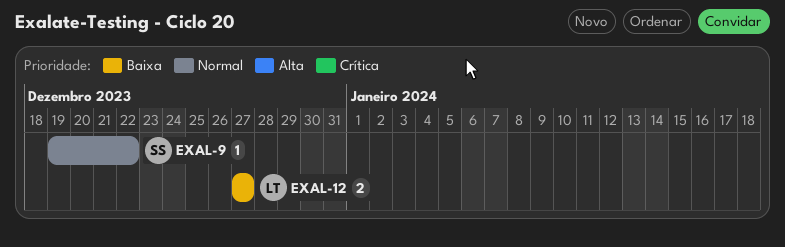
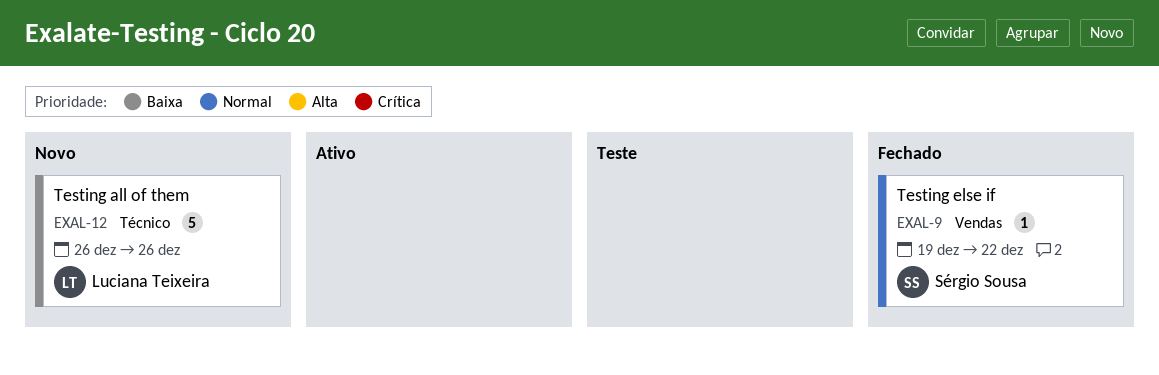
EXAL-12, estimate: 2 -> 5
EXAL-12, start: Dec 27 -> Dec 26
EXAL-12, due: Dec 27 -> Dec 26

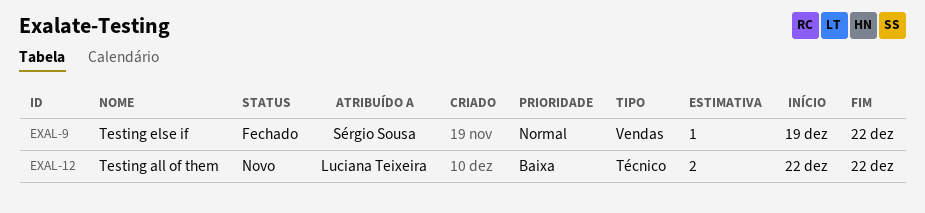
EXAL-12, estimate: 5 -> 2
EXAL-12, start: Dec 26 -> Dec 22
EXAL-12, due: Dec 26 -> Dec 22

